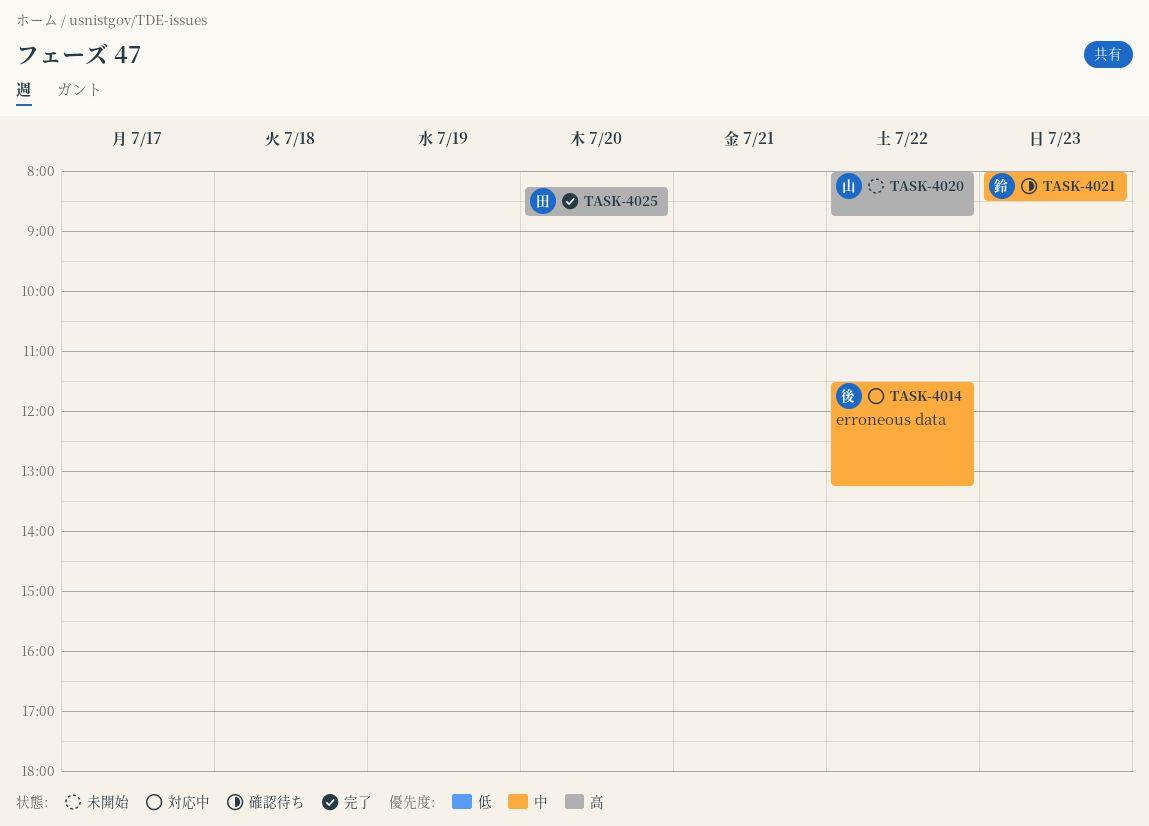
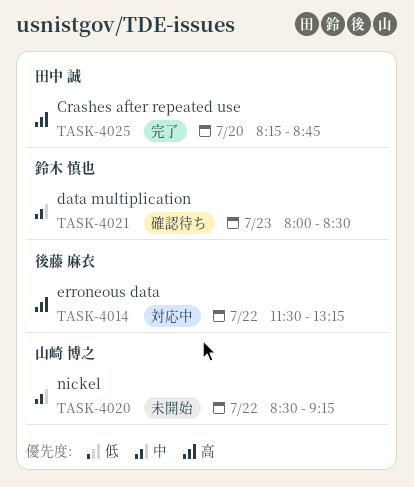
TASK-4014, priority: 中 -> 高
TASK-4020, priority: 高 -> 中
TASK-4020, begins: 08:00 -> 08:30
TASK-4020, ends: 08:45 -> 09:15

